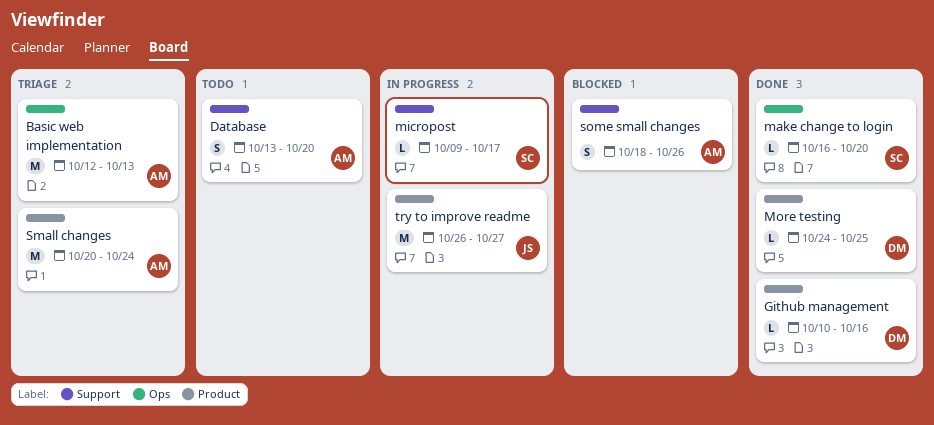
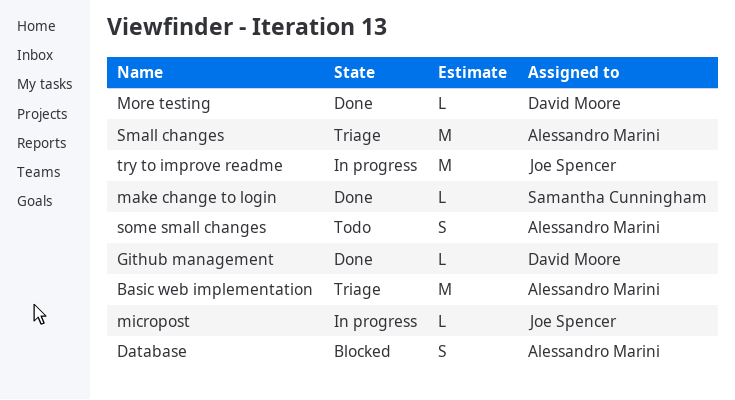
Database, status: Todo -> Blocked
micropost, owner: Samantha Cunningham -> Joe Spencer
some small changes, status: Blocked -> Todo

